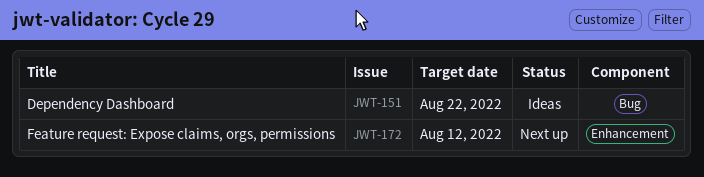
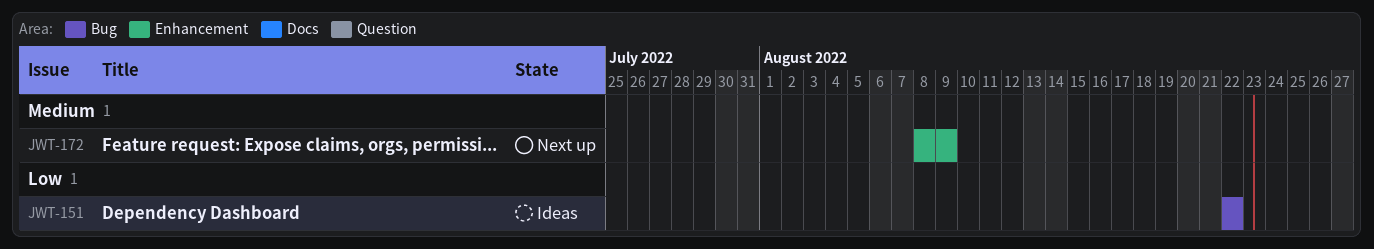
JWT-172, due: Aug 12 -> Aug 9

